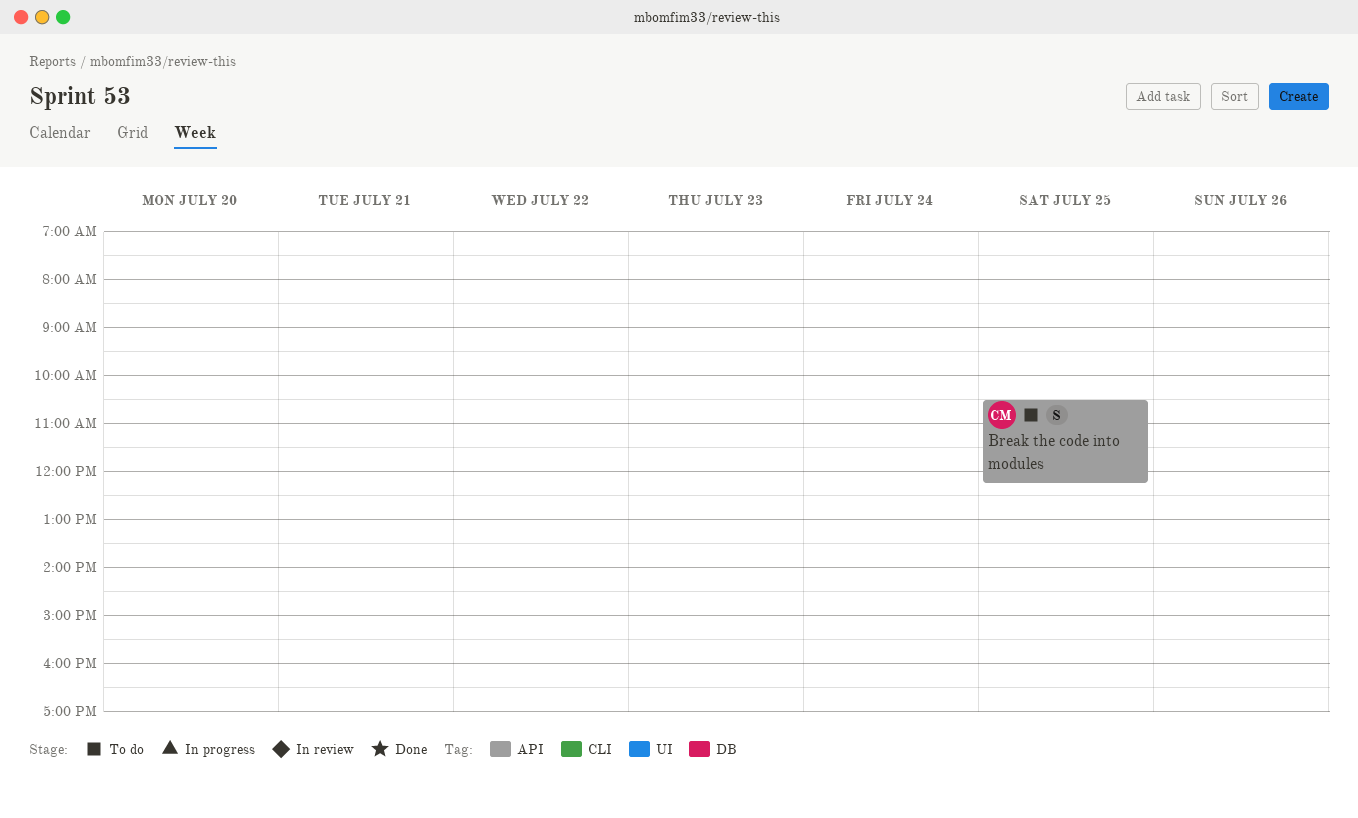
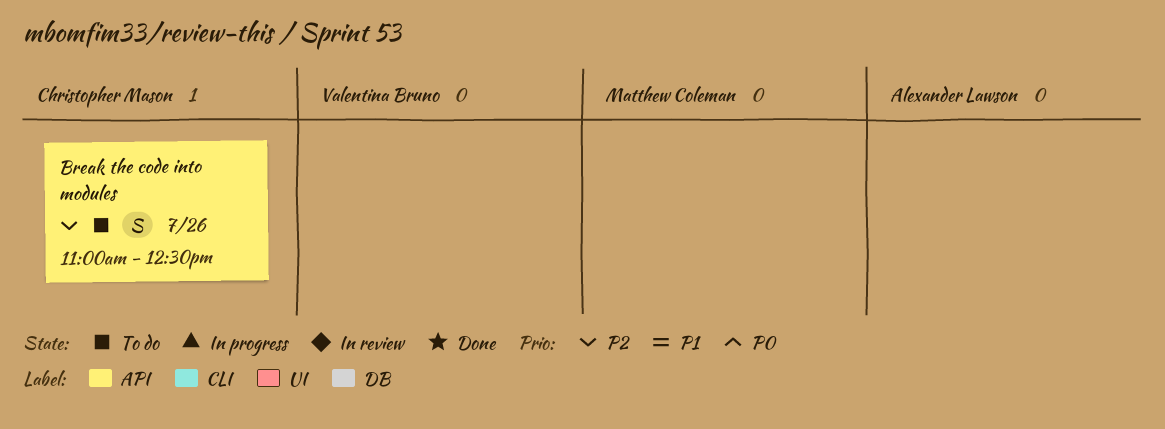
Break the code into modules, day: Jul 25 -> Jul 26
Break the code into modules, begins: 10:30 -> 11:00
Break the code into modules, ends: 12:15 -> 12:30

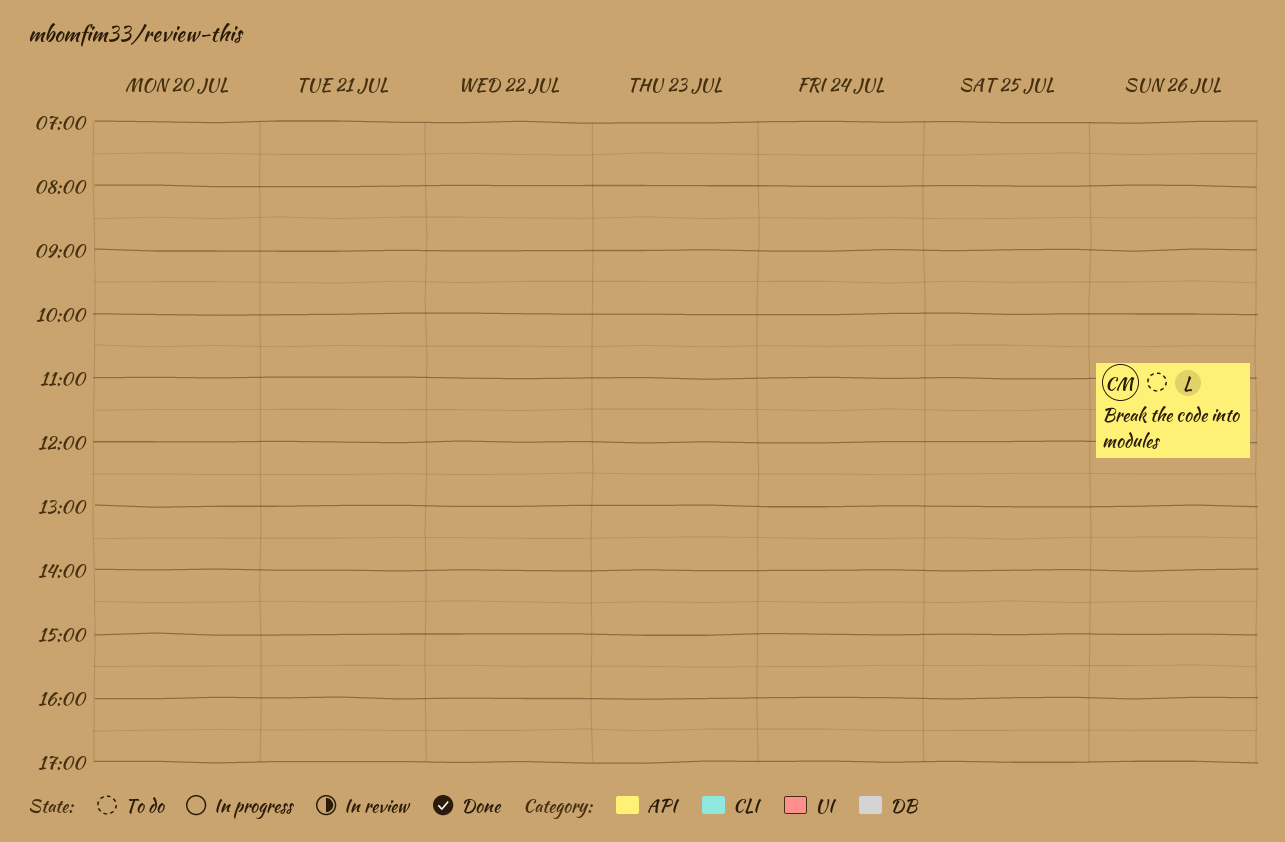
Break the code into modules, estimate: S -> L
Break the code into modules, begins: 11:00 -> 10:45
Break the code into modules, ends: 12:30 -> 12:15

